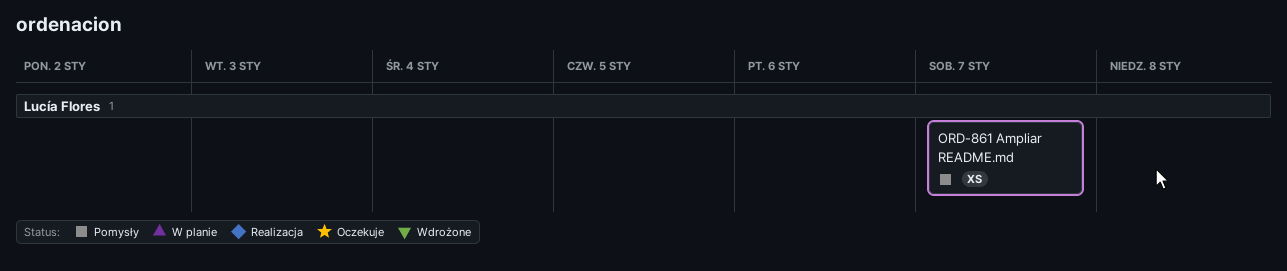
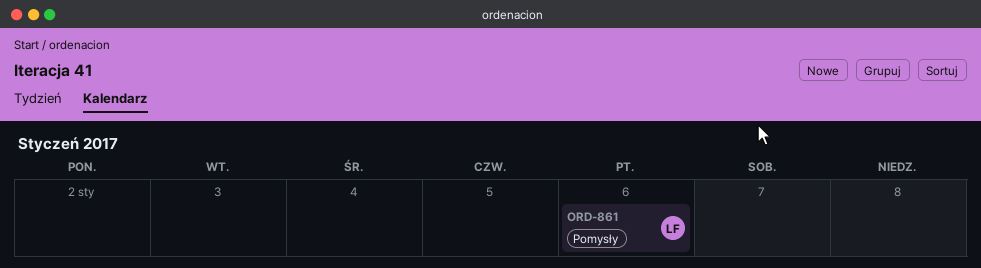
ORD-861, due: Jan 7 -> Jan 6

